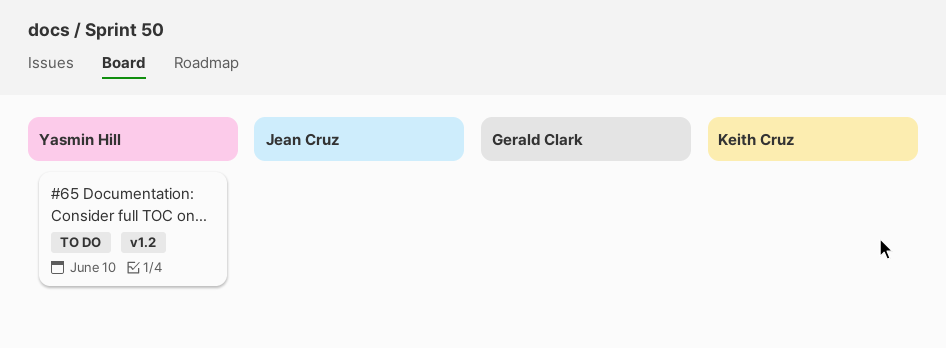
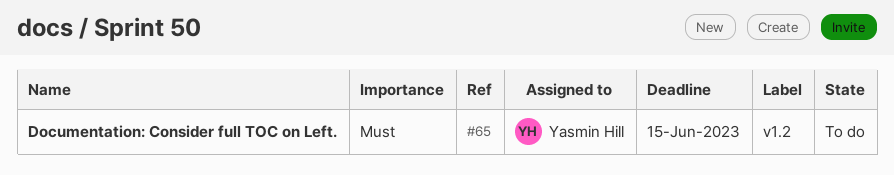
#65, due: Jun 10 -> Jun 15

